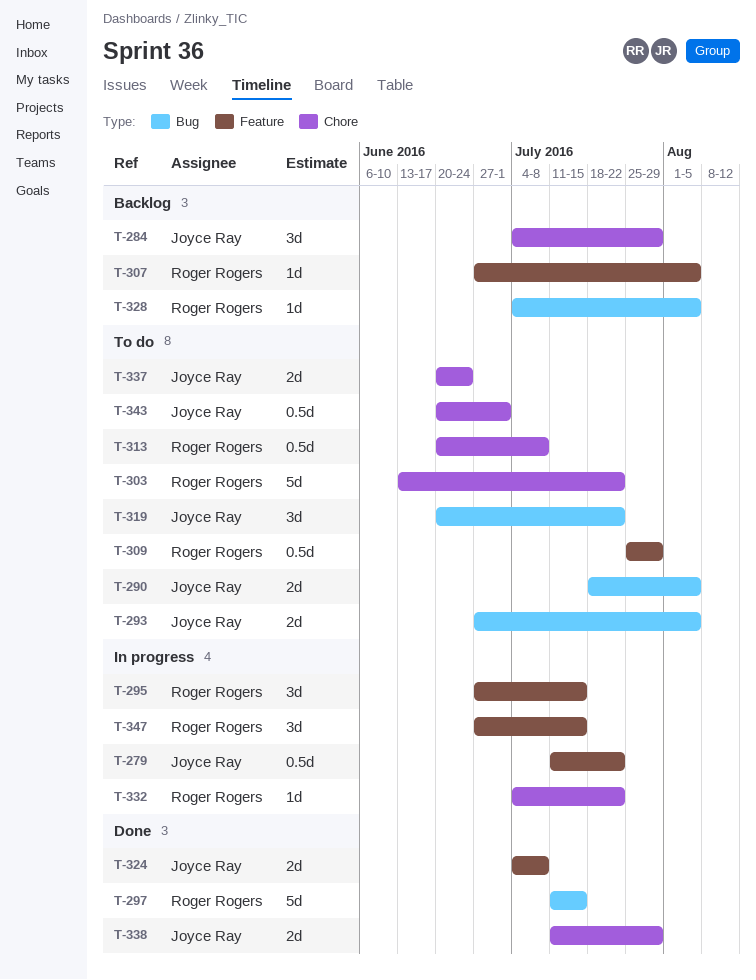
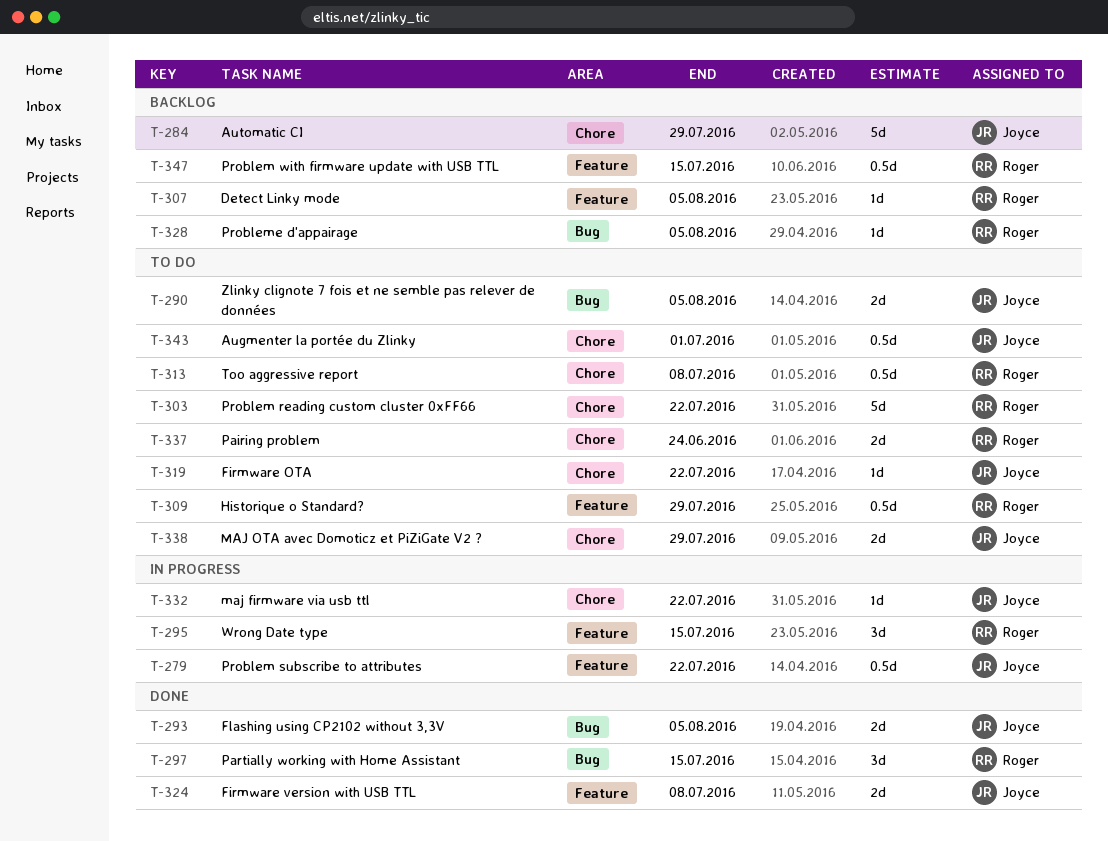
T-284, estimate: 3d -> 5d
T-293, status: To do -> Done
T-297, estimate: 5d -> 3d
T-319, label: Bug -> Chore
T-319, estimate: 3d -> 1d
T-332, owner: Roger Rogers -> Joyce Ray
T-337, owner: Joyce Ray -> Roger Rogers
T-338, status: Done -> To do
T-347, status: In progress -> Backlog
T-347, estimate: 3d -> 0.5d

